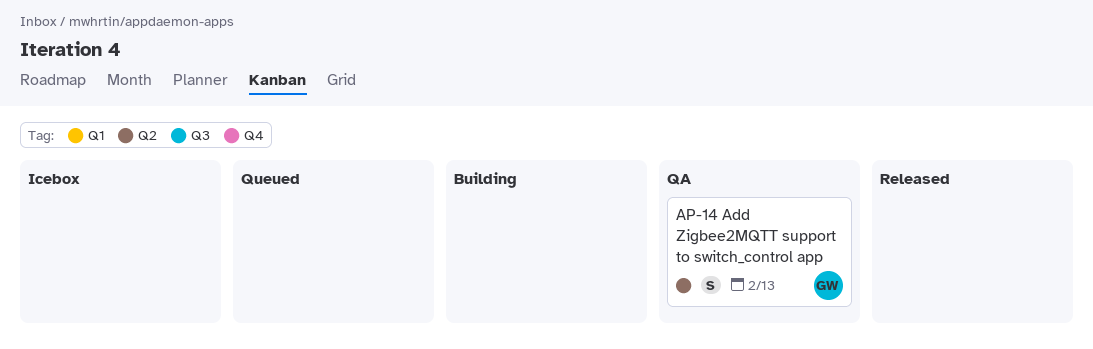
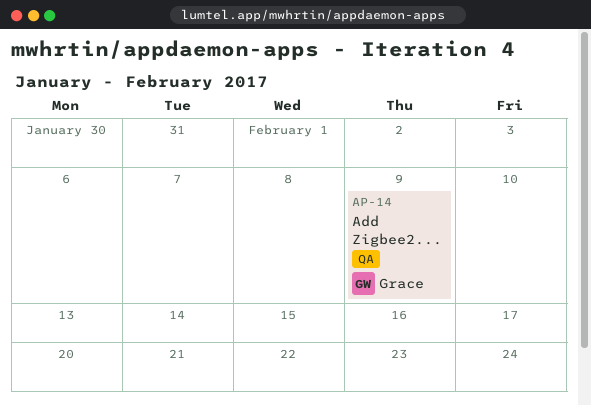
AP-14, due: Feb 13 -> Feb 9

